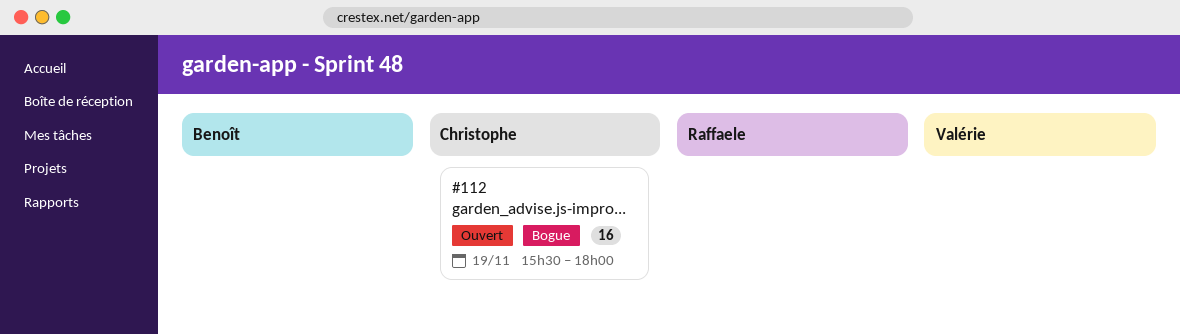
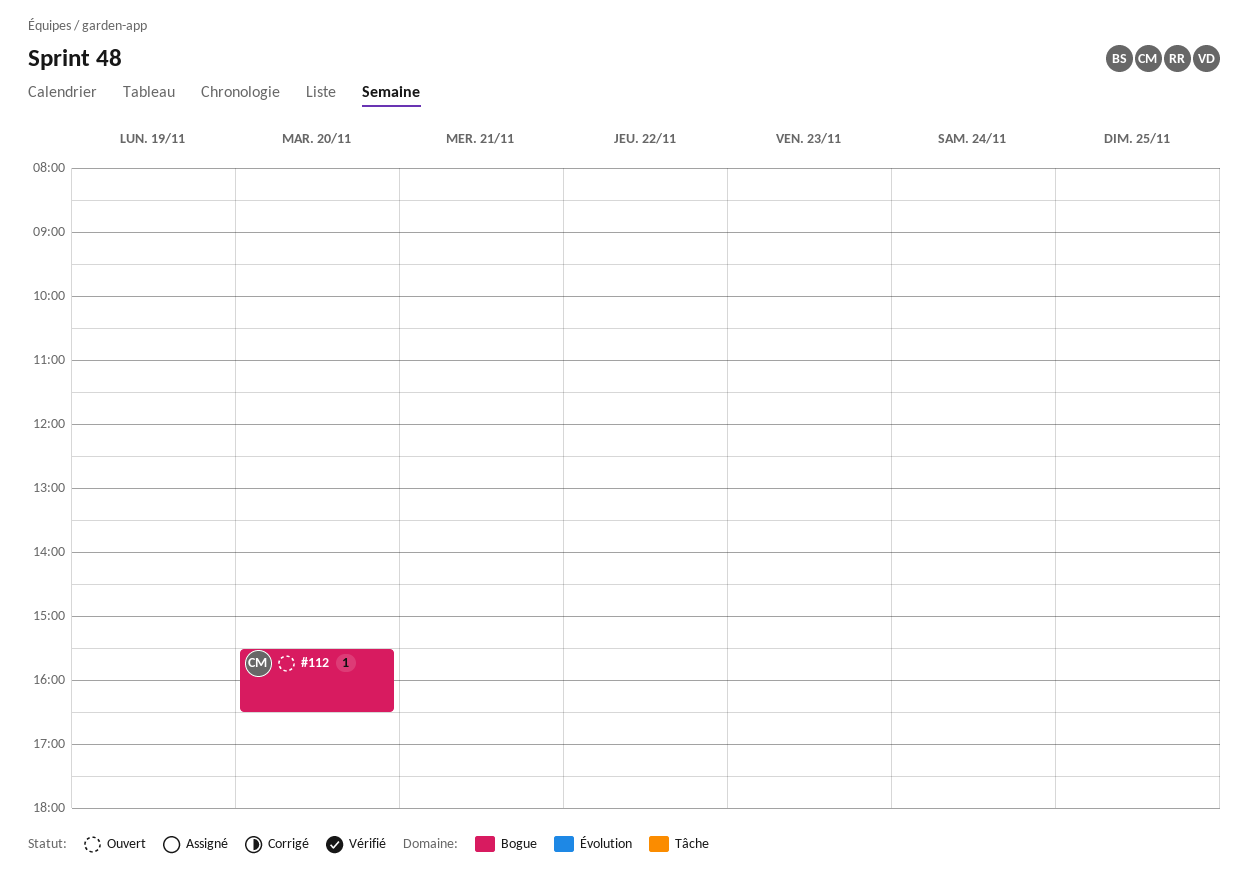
#112, estimate: 16 -> 1
#112, day: Nov 19 -> Nov 20
#112, ends: 18:00 -> 16:30

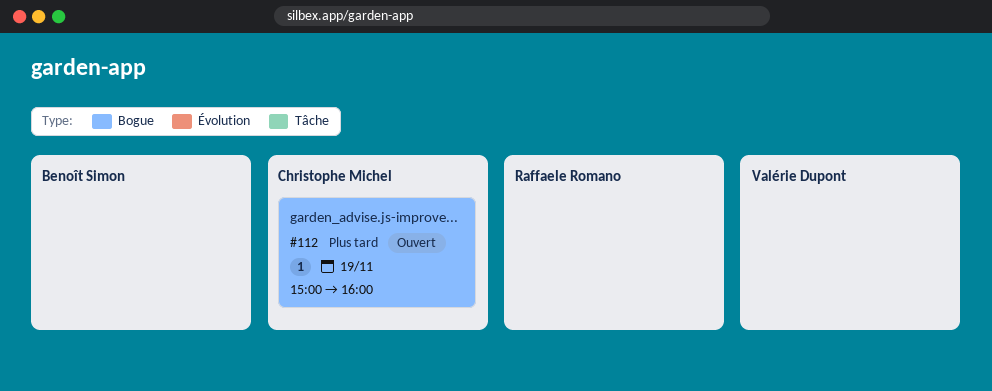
#112, day: Nov 20 -> Nov 19
#112, begins: 15:30 -> 15:00
#112, ends: 16:30 -> 16:00

